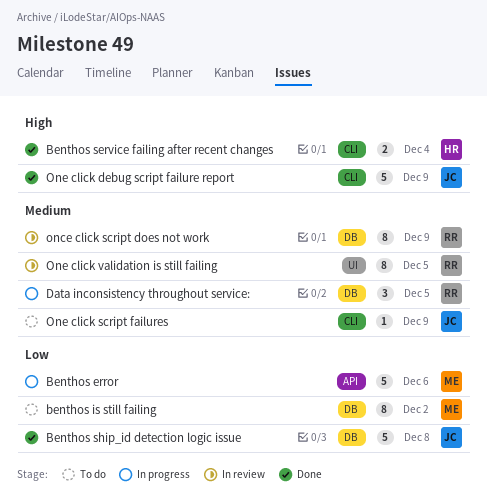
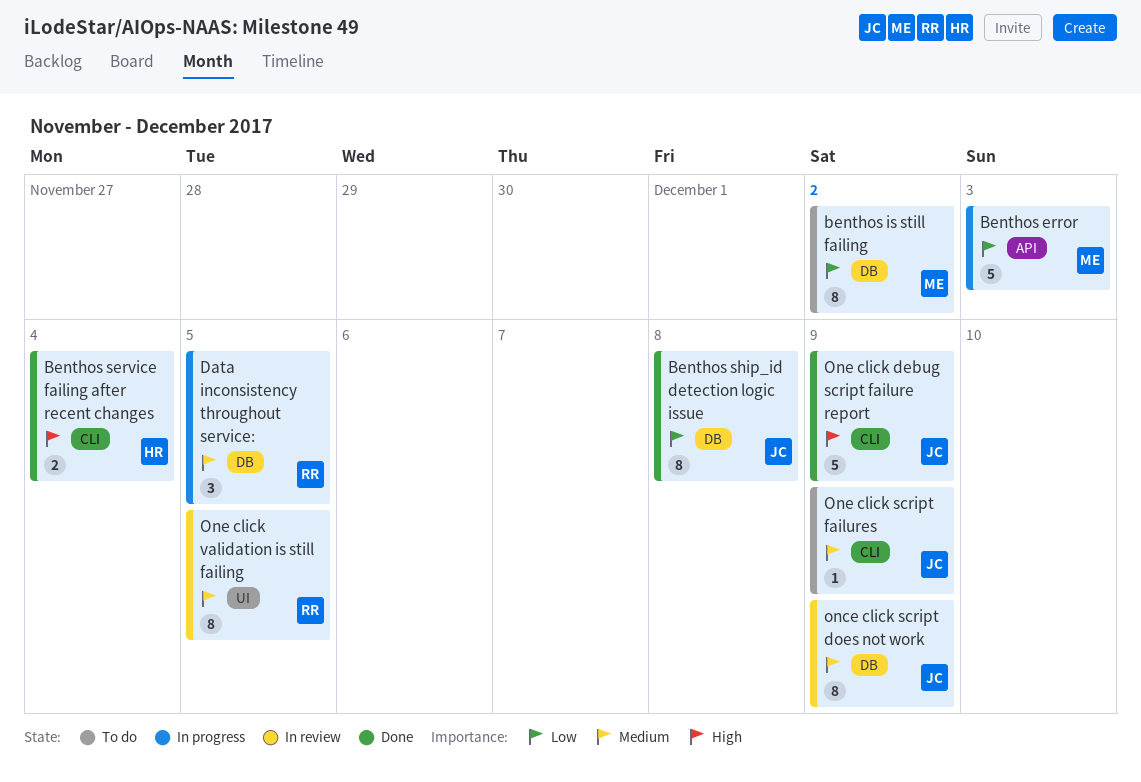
Benthos error, due: Dec 6 -> Dec 3
Benthos ship_id detection logic issue, estimate: 5 -> 8
once click script does not work, owner: RR -> JC

